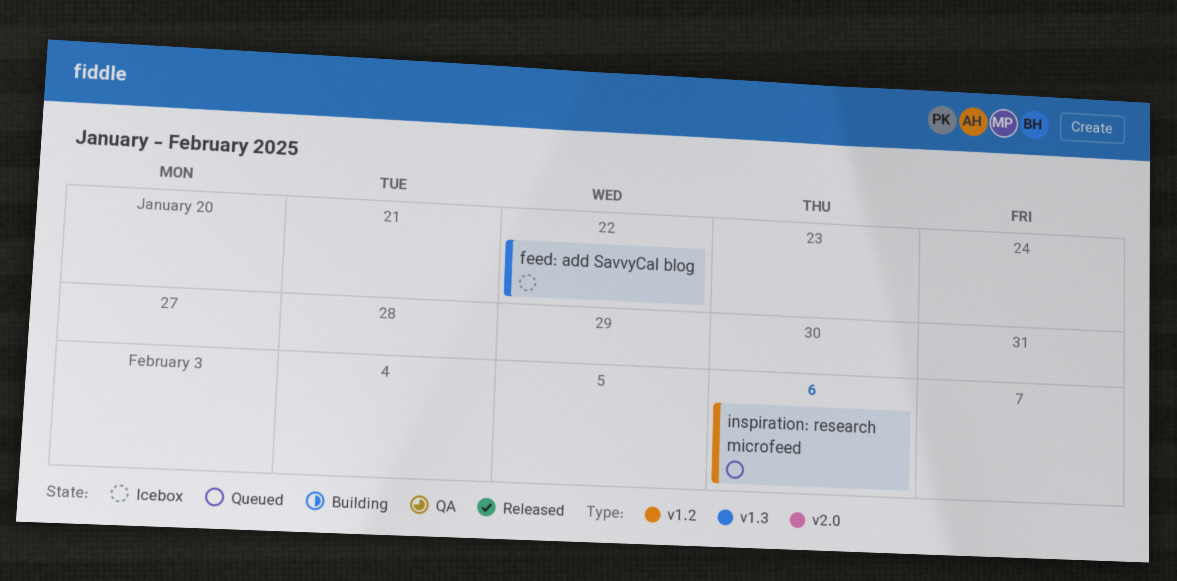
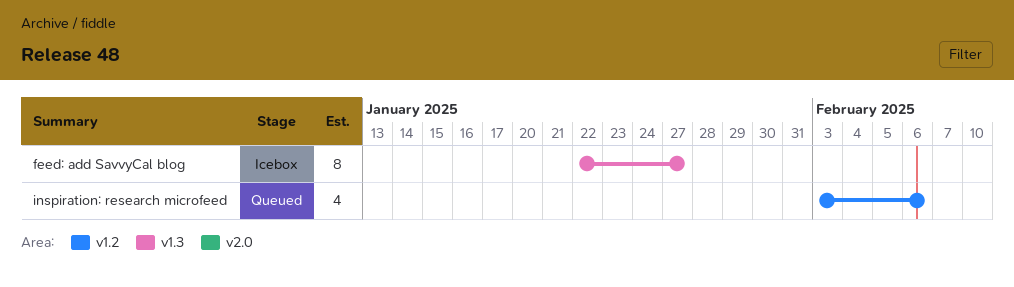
feed: add SavvyCal blog, due: Jan 22 -> Jan 27

